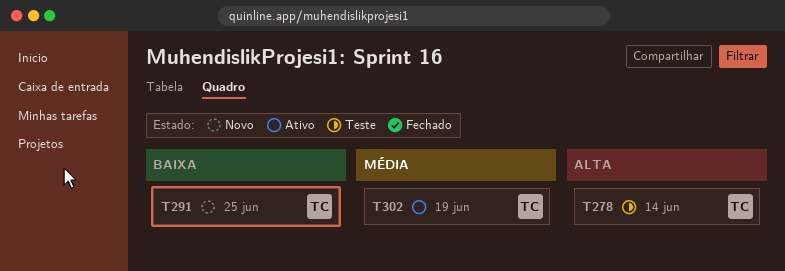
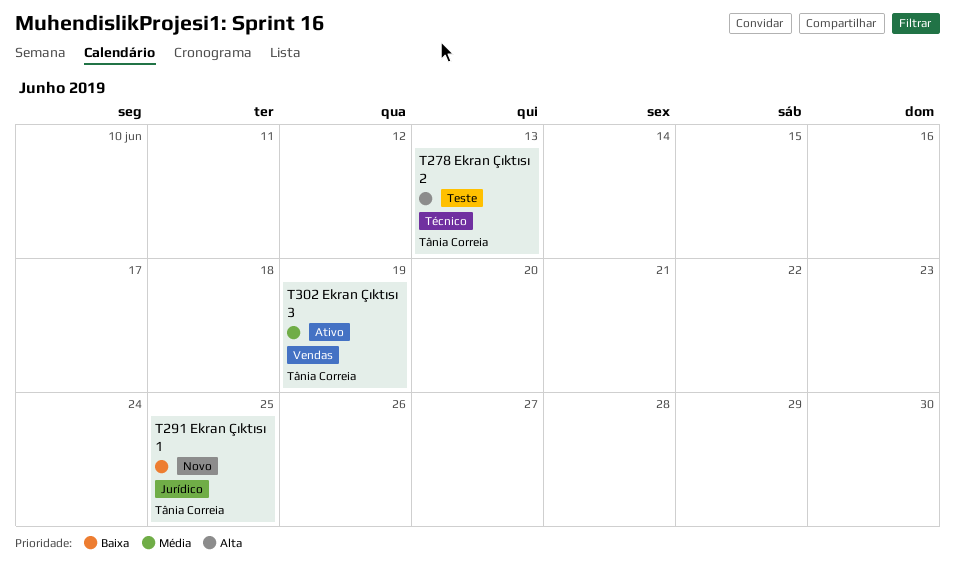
T278, due: Jun 14 -> Jun 13

